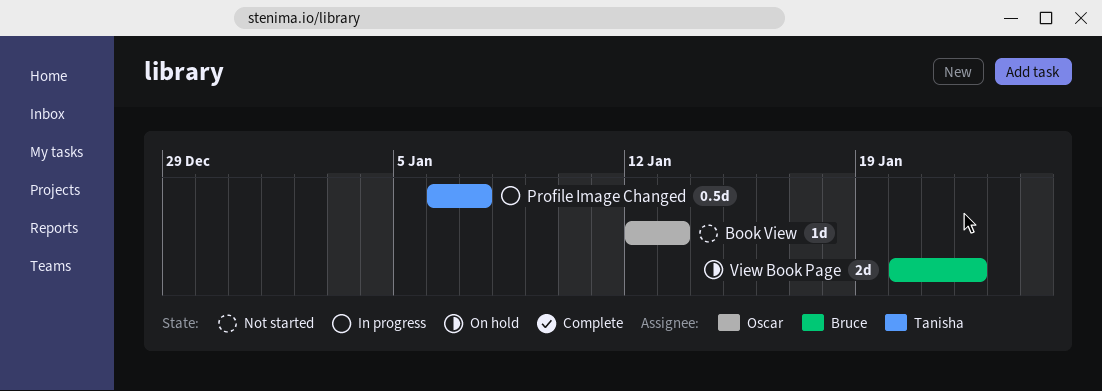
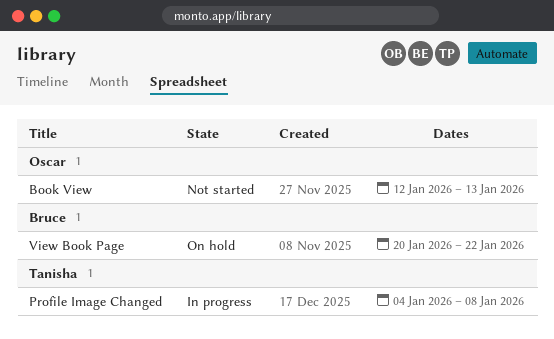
Profile Image Changed, start: Jan 6 -> Jan 4
Profile Image Changed, due: Jan 7 -> Jan 8

